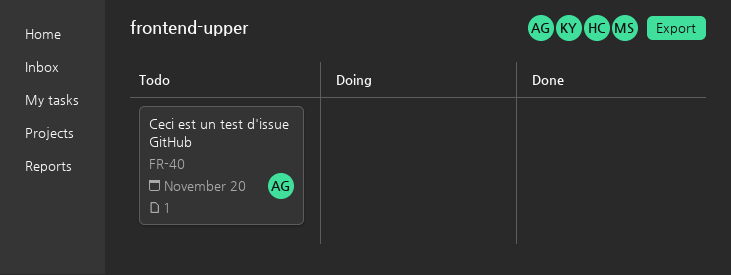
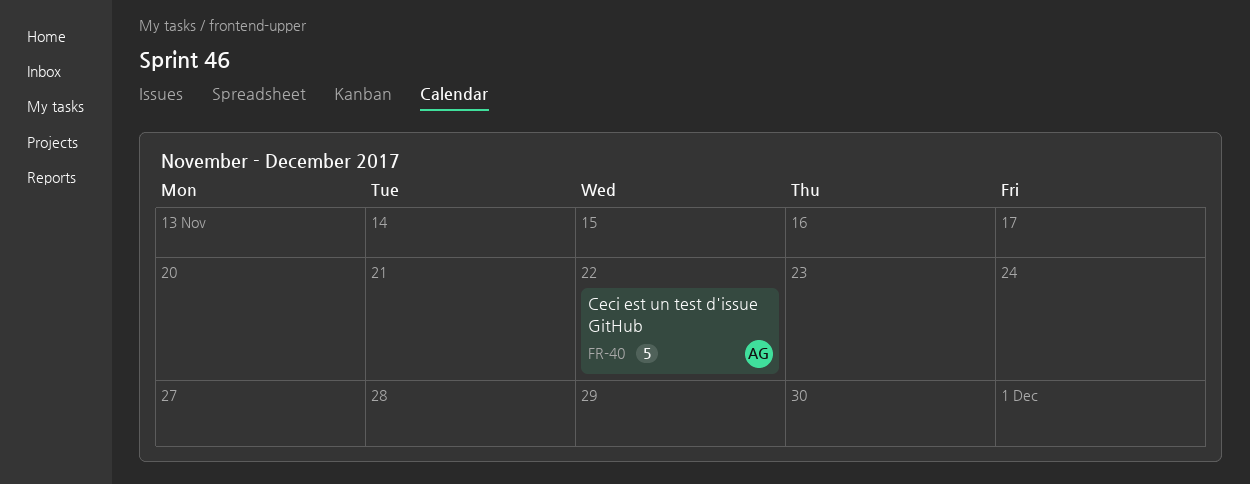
FR-40, due: Nov 20 -> Nov 22

